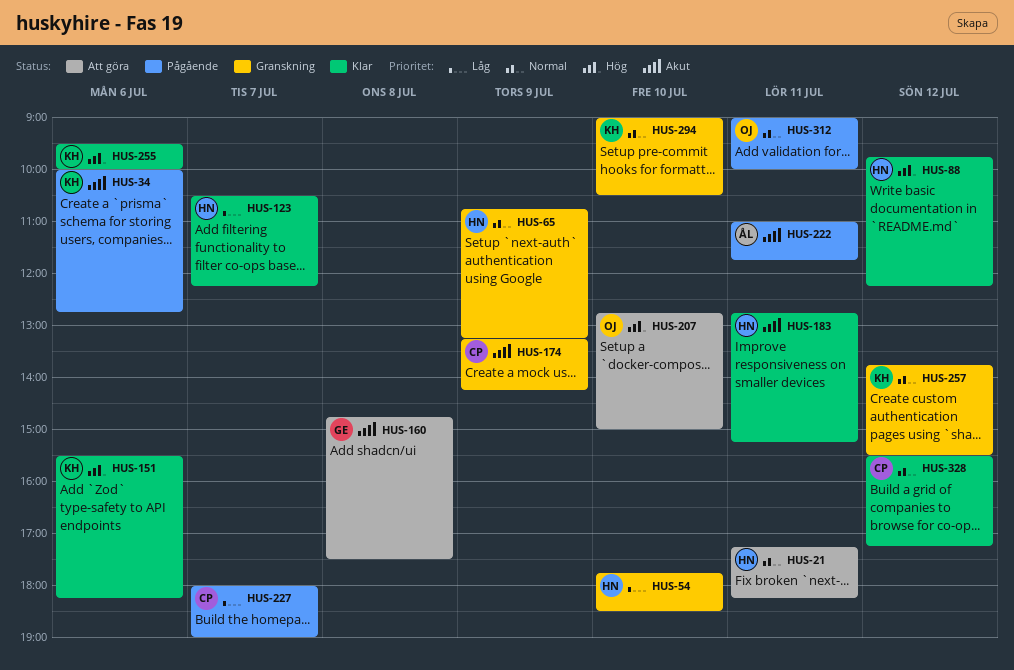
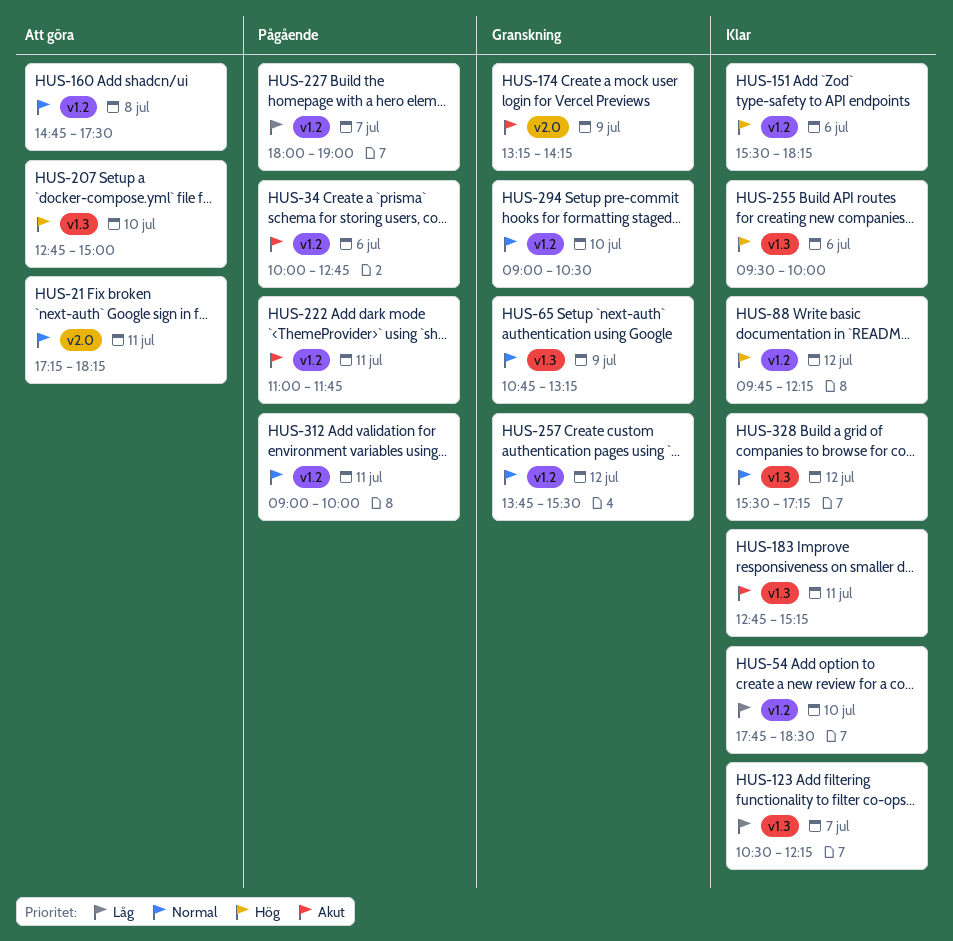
HUS-54, status: Granskning -> Klar
HUS-160, priority: Akut -> Normal

